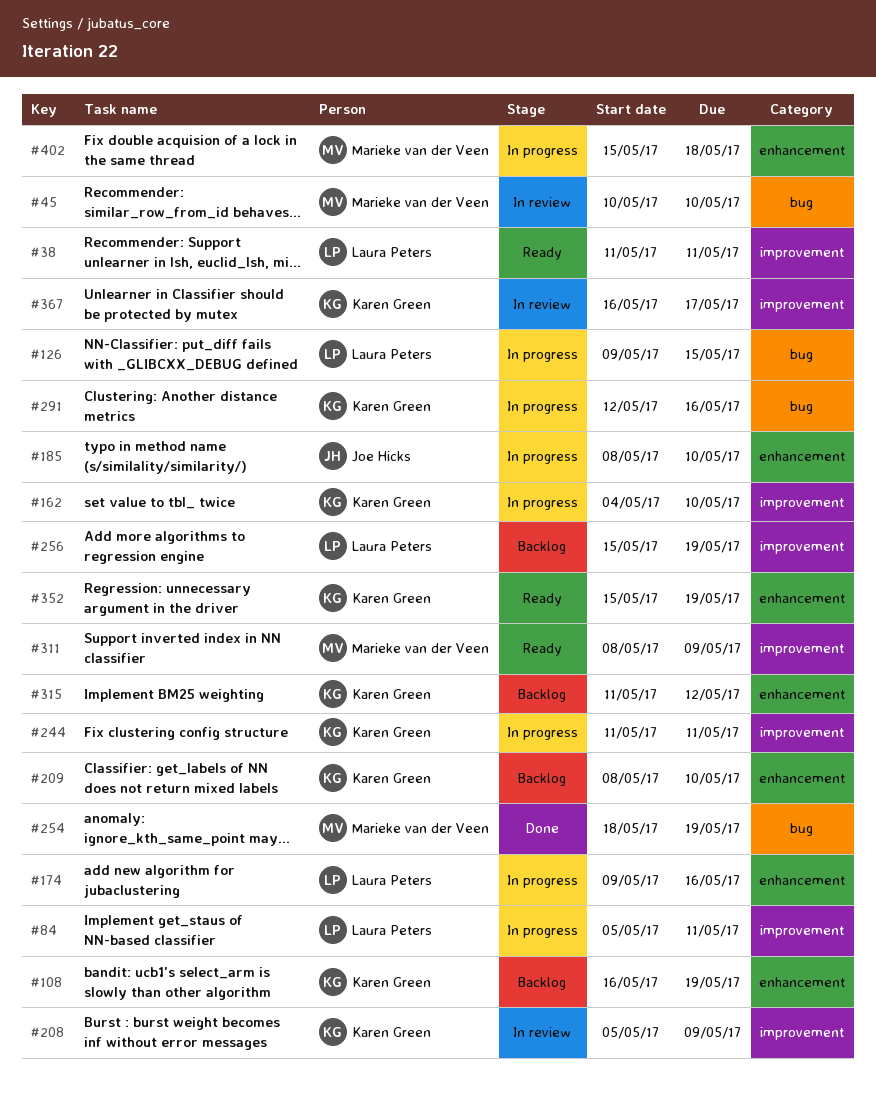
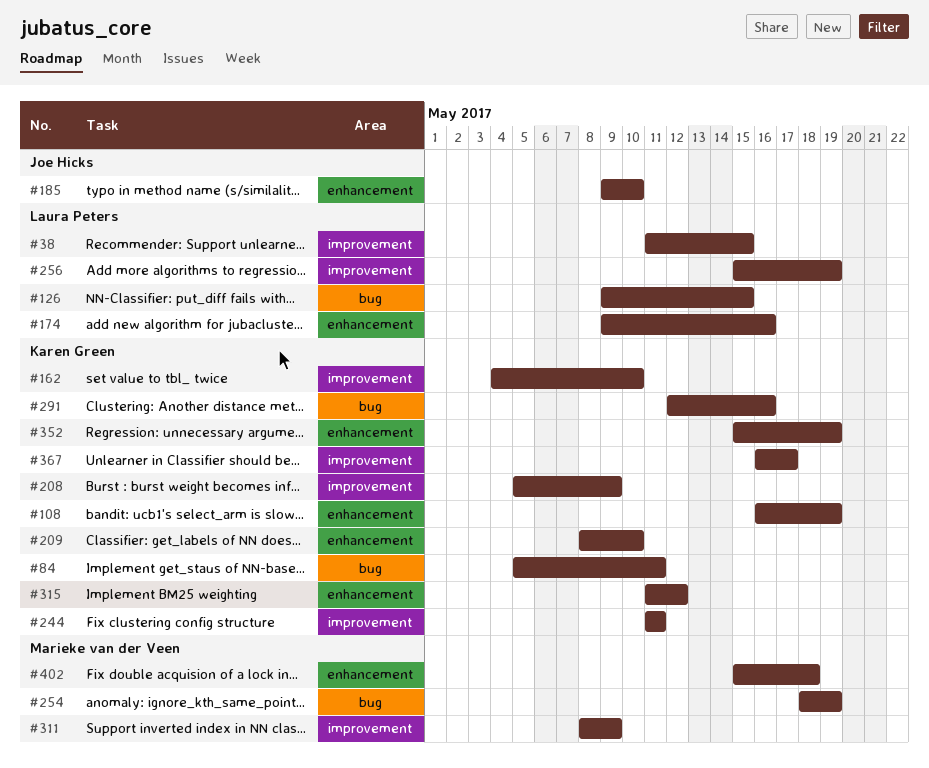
#38, due: May 11 -> May 15
#45: present -> none
#84, owner: Laura Peters -> Karen Green
#84, label: improvement -> bug
#185, start: May 8 -> May 9

